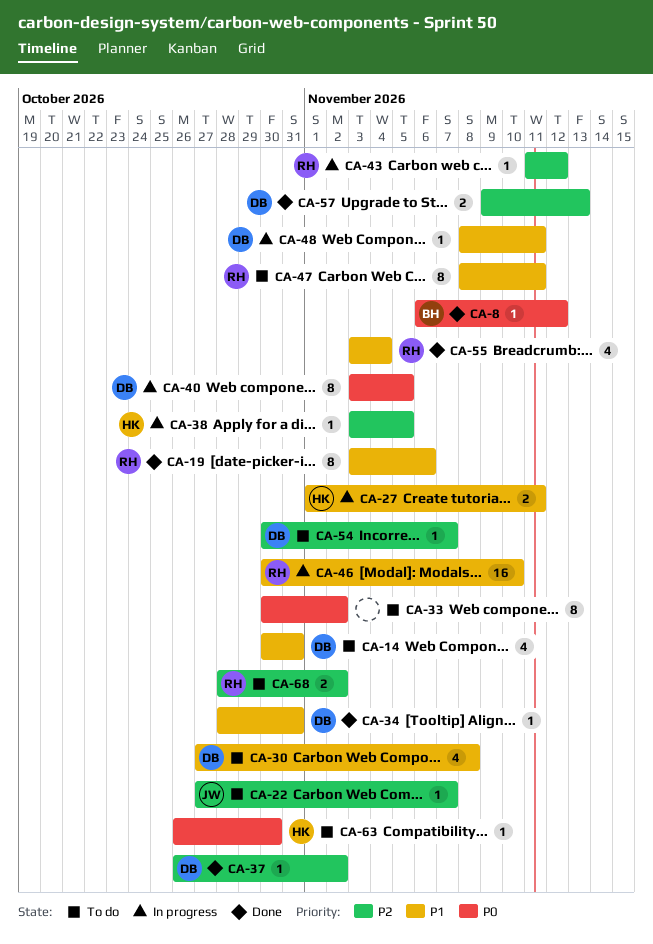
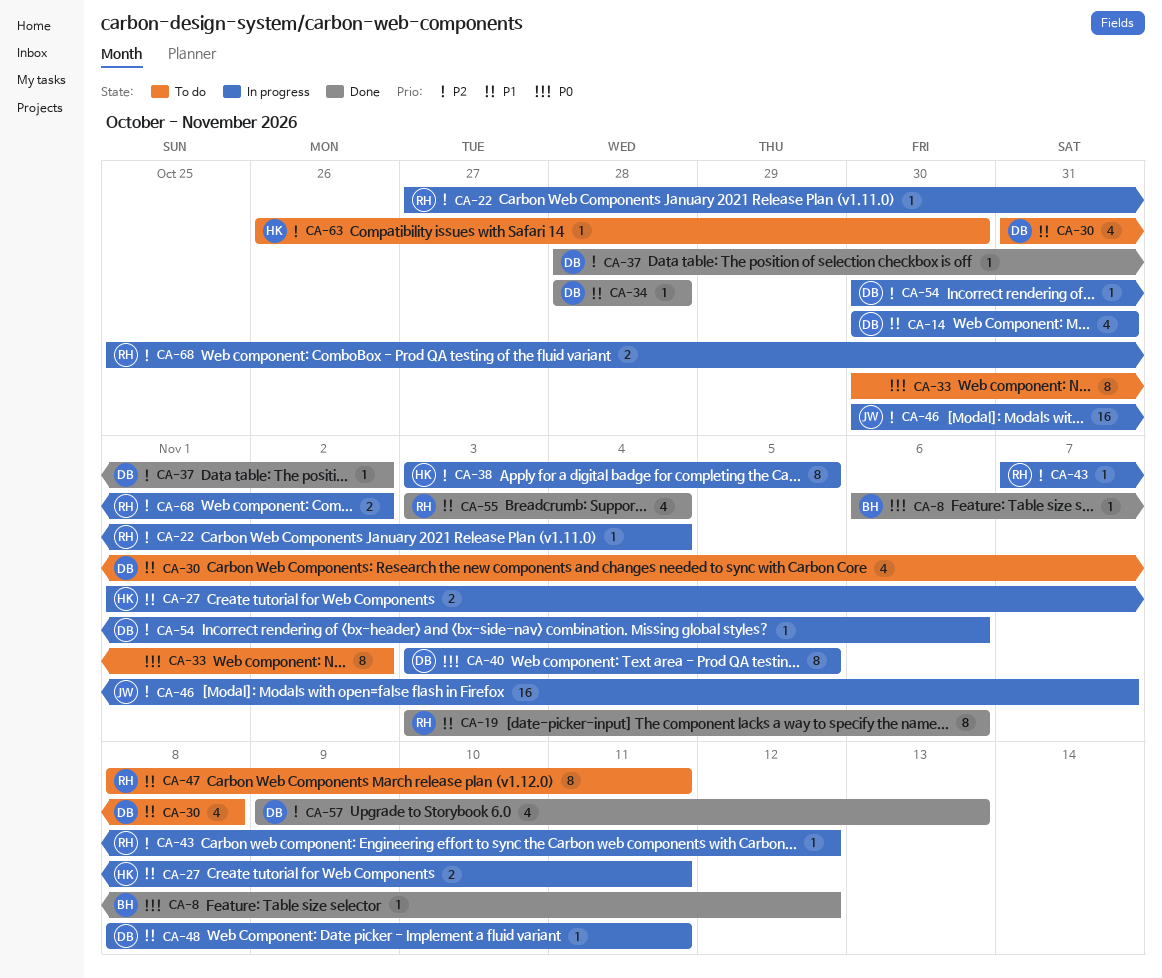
CA-14, status: To do -> In progress
CA-22, status: To do -> In progress
CA-22, owner: JW -> RH
CA-22, due: Nov 7 -> Nov 4
CA-30, start: Oct 27 -> Oct 31
CA-34, due: Oct 31 -> Oct 28
CA-37, start: Oct 26 -> Oct 28
CA-38, estimate: 1 -> 8
CA-43, start: Nov 11 -> Nov 7
CA-46, owner: RH -> JW
CA-46, priority: P1 -> P2
CA-46, due: Nov 10 -> Nov 7
CA-54, status: To do -> In progress
CA-54, due: Nov 7 -> Nov 6
CA-57, estimate: 2 -> 4
CA-63, priority: P0 -> P2
CA-68, status: To do -> In progress
CA-68, start: Oct 28 -> Oct 25

